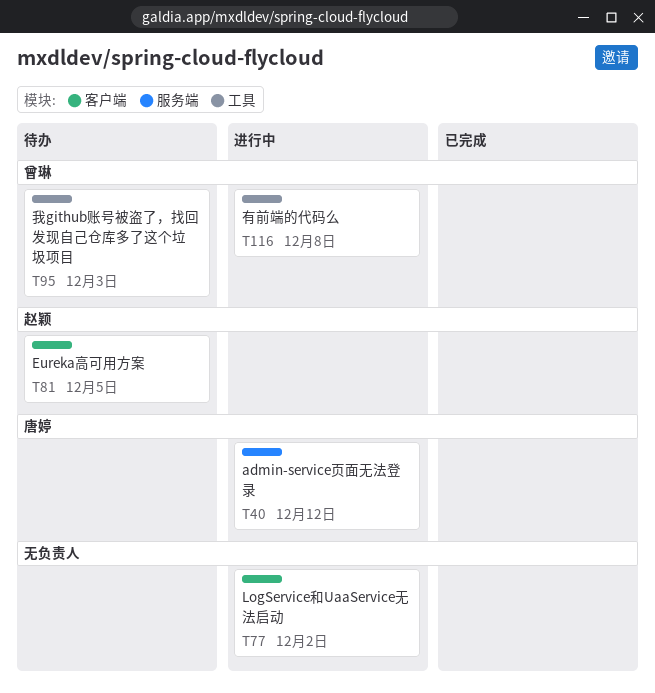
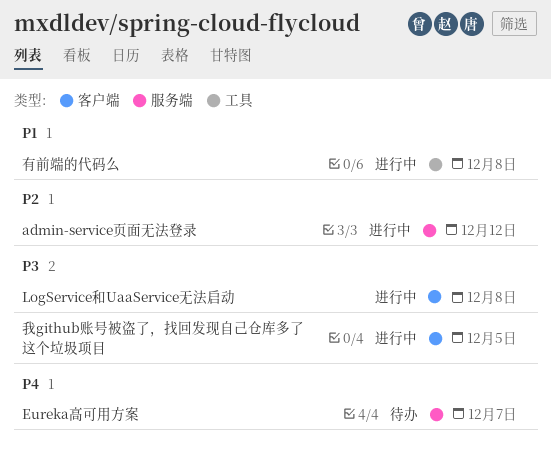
Eureka高可用方案, label: 客户端 -> 服务端
Eureka高可用方案, due: Dec 5 -> Dec 7
LogService和UaaService无法启动, due: Dec 2 -> Dec 8
我github账号被盗了，找回发现自己仓库多了这个垃圾项目, status: 待办 -> 进行中
我github账号被盗了，找回发现自己仓库多了这个垃圾项目, label: 工具 -> 客户端
我github账号被盗了，找回发现自己仓库多了这个垃圾项目, due: Dec 3 -> Dec 5

